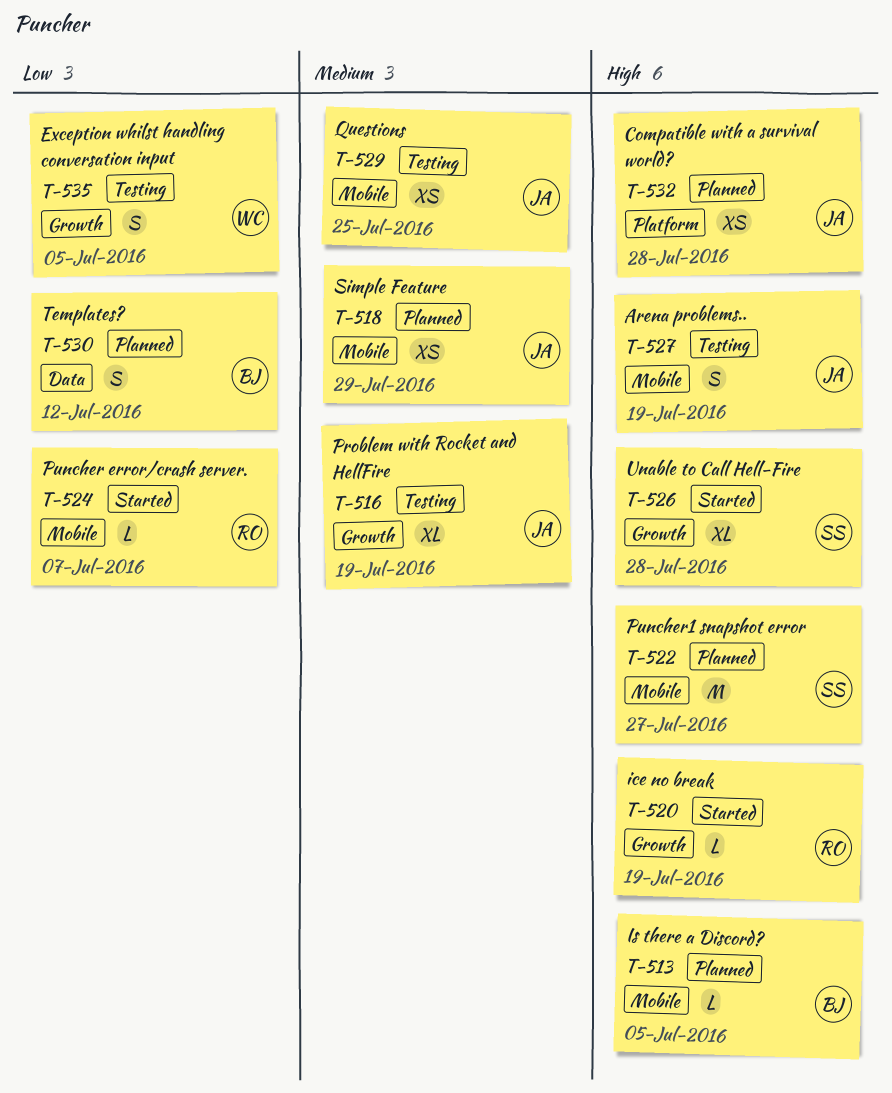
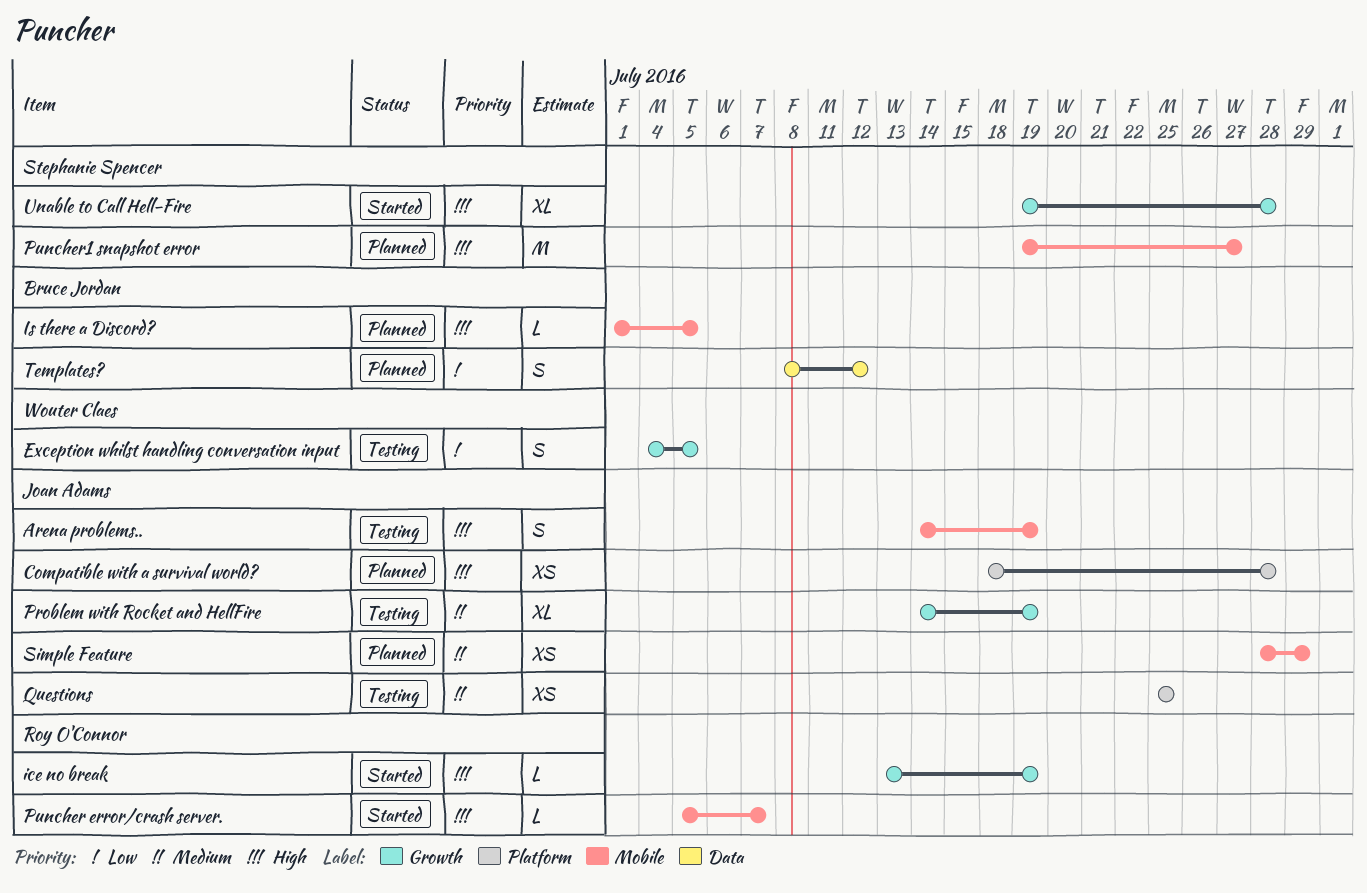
Puncher error/crash server., priority: Low -> High
Questions, label: Mobile -> Platform

